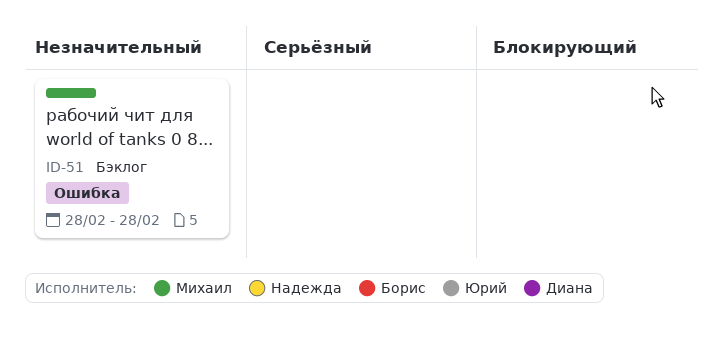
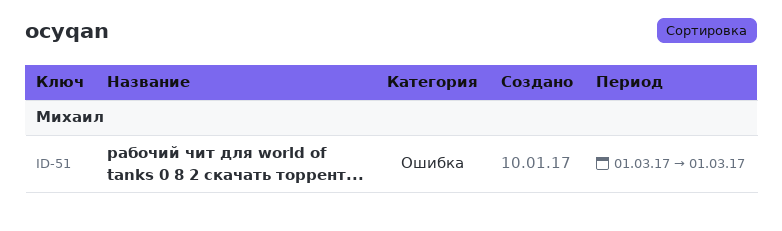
ID-51, start: Feb 28 -> Mar 1
ID-51, due: Feb 28 -> Mar 1

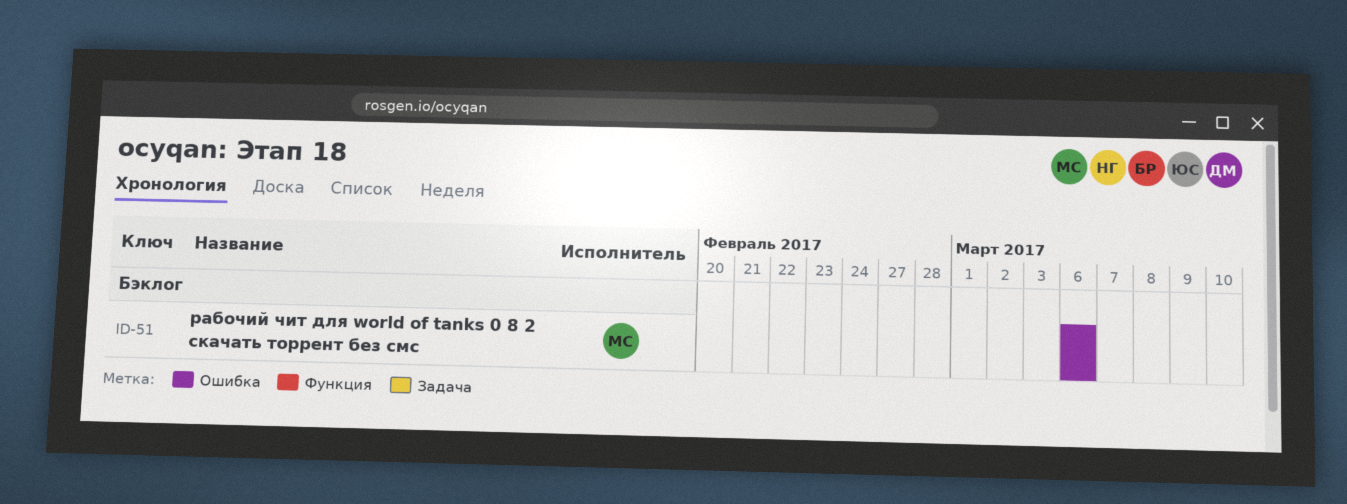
ID-51, start: Mar 1 -> Mar 6
ID-51, due: Mar 1 -> Mar 6

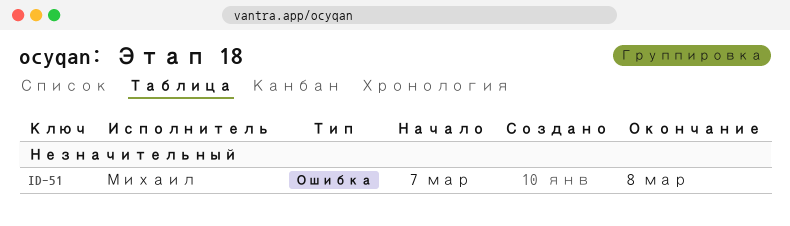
ID-51, start: Mar 6 -> Mar 7
ID-51, due: Mar 6 -> Mar 8

